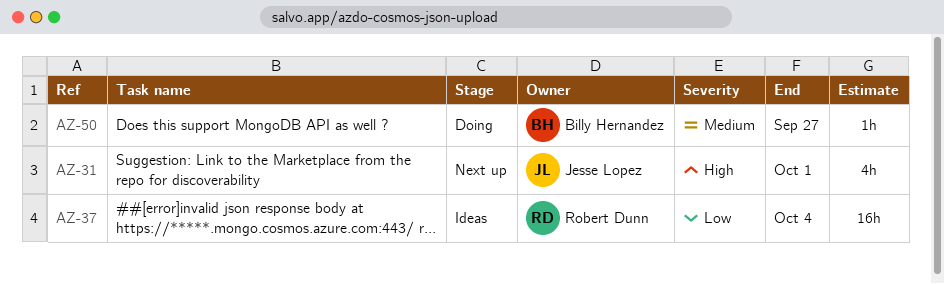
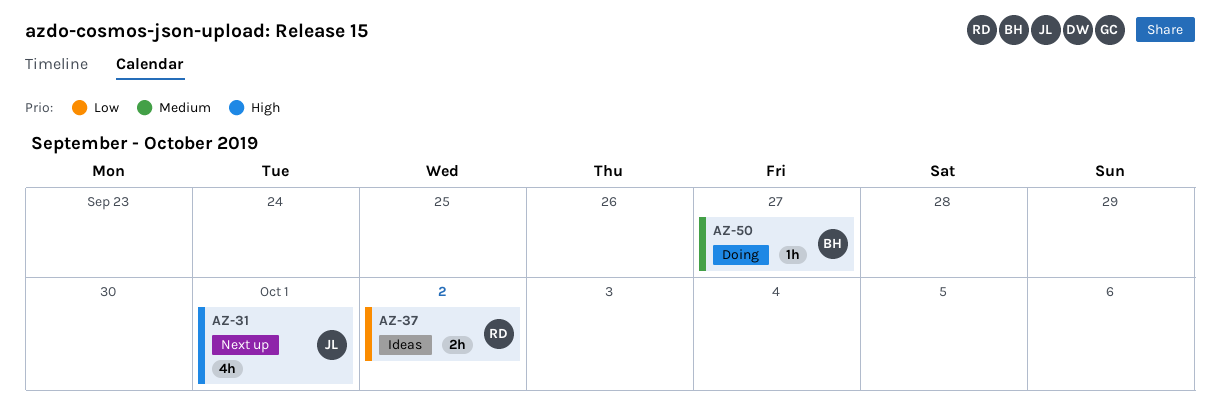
AZ-37, estimate: 16h -> 2h
AZ-37, due: Oct 4 -> Oct 2

